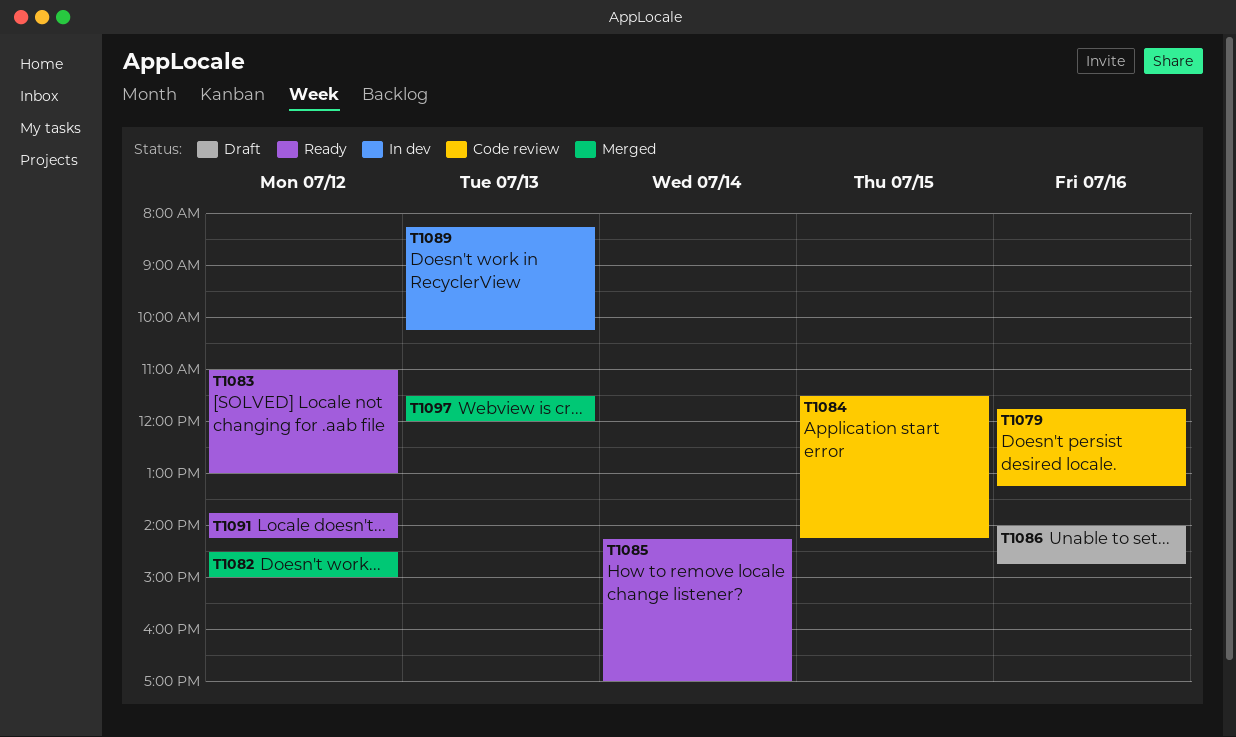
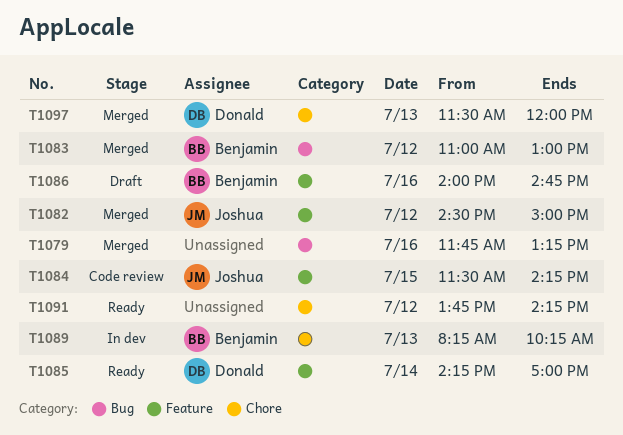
T1079, status: Code review -> Merged
T1083, status: Ready -> Merged

